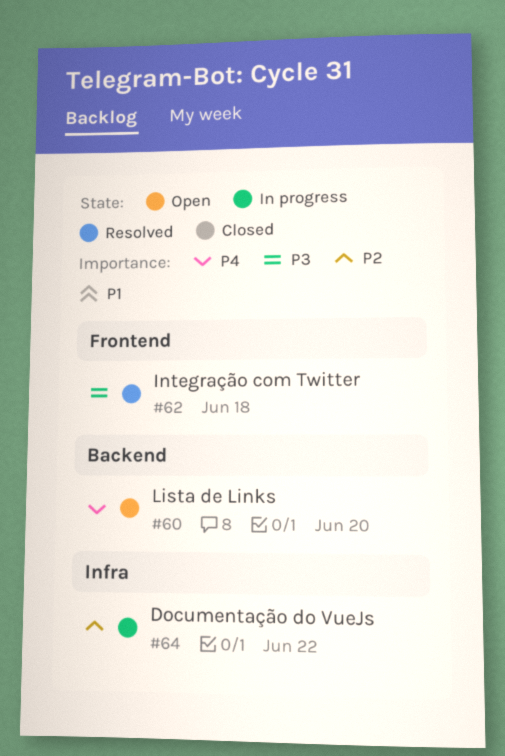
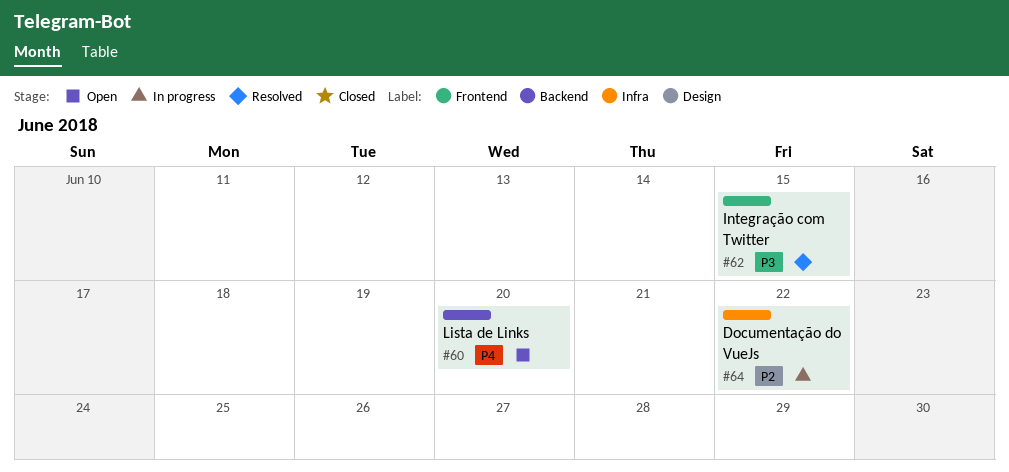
#62, due: Jun 18 -> Jun 15

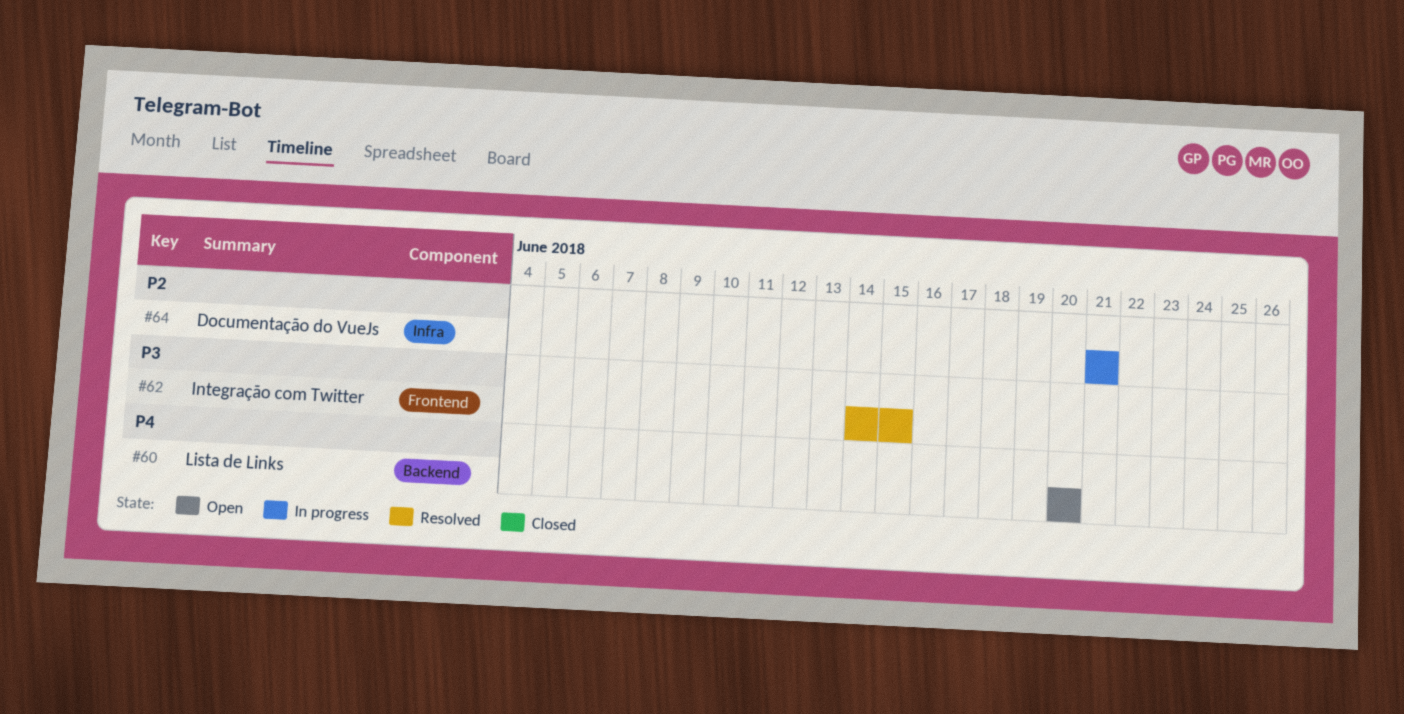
#64, due: Jun 22 -> Jun 21

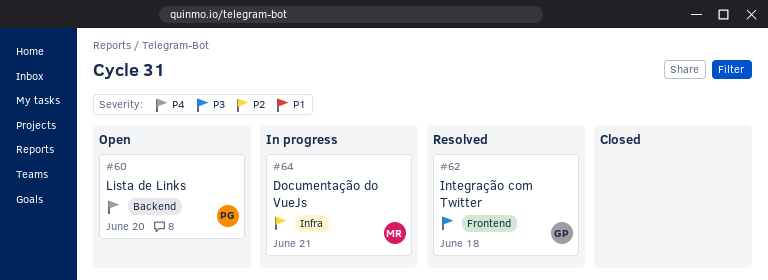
#62, due: Jun 15 -> Jun 18

